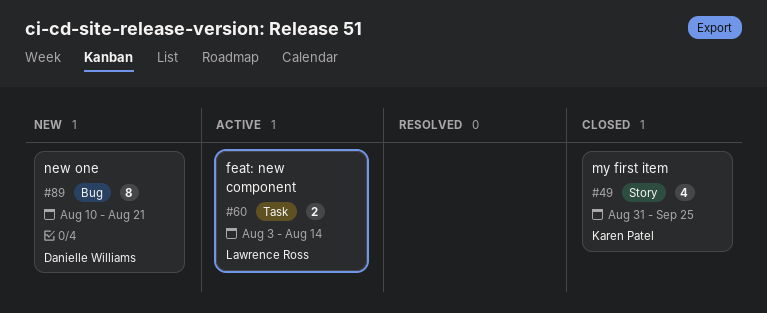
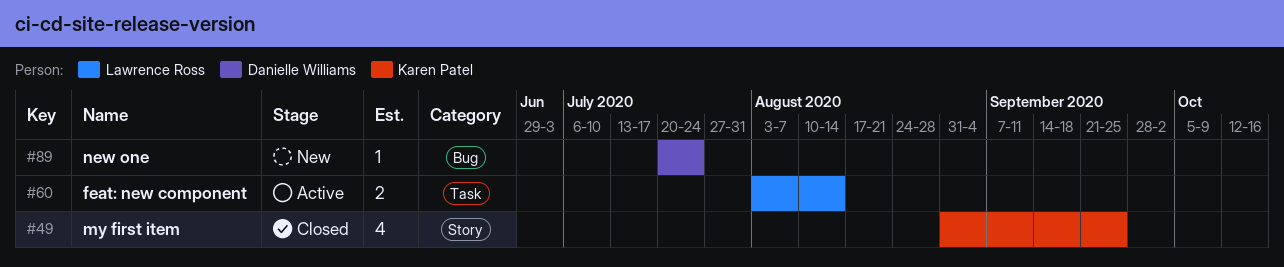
#89, estimate: 8 -> 1
#89, start: Aug 10 -> Jul 20
#89, due: Aug 21 -> Jul 24

